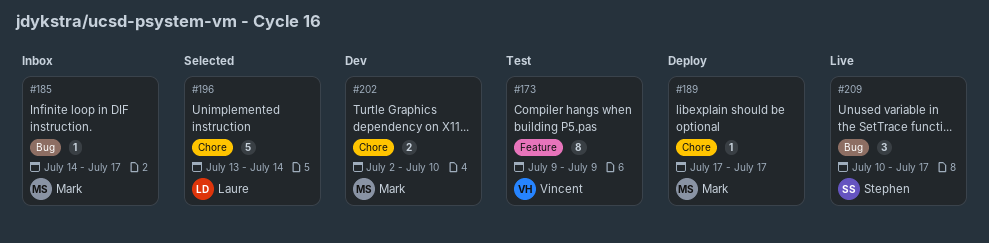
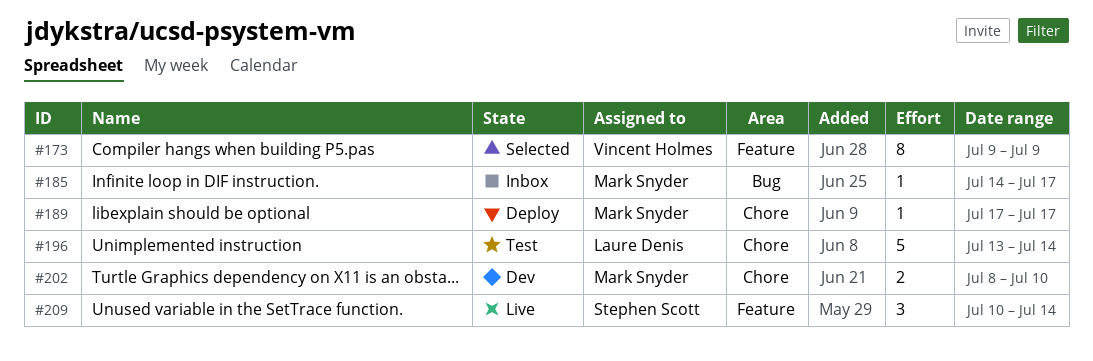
#173, status: Test -> Selected
#196, status: Selected -> Test
#202, start: Jul 2 -> Jul 8
#209, label: Bug -> Feature
#209, due: Jul 17 -> Jul 14

